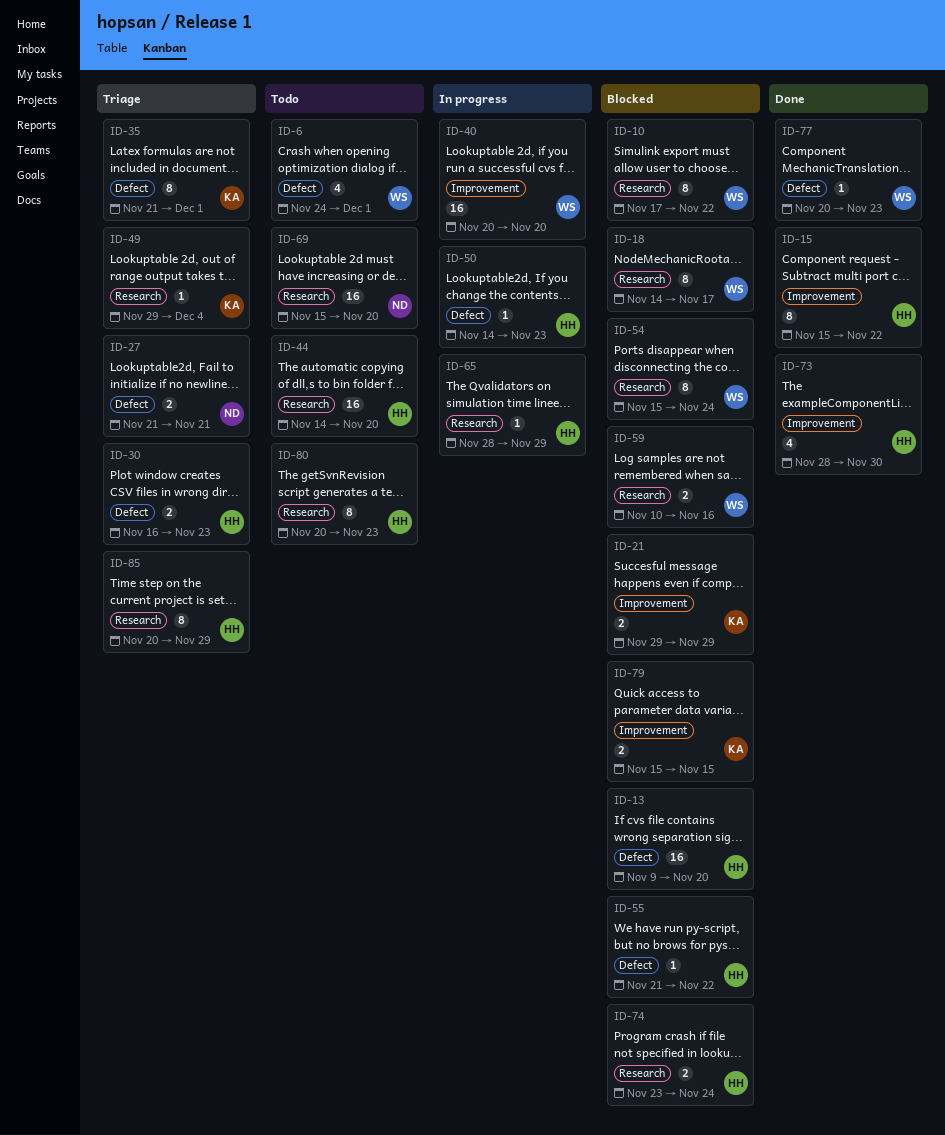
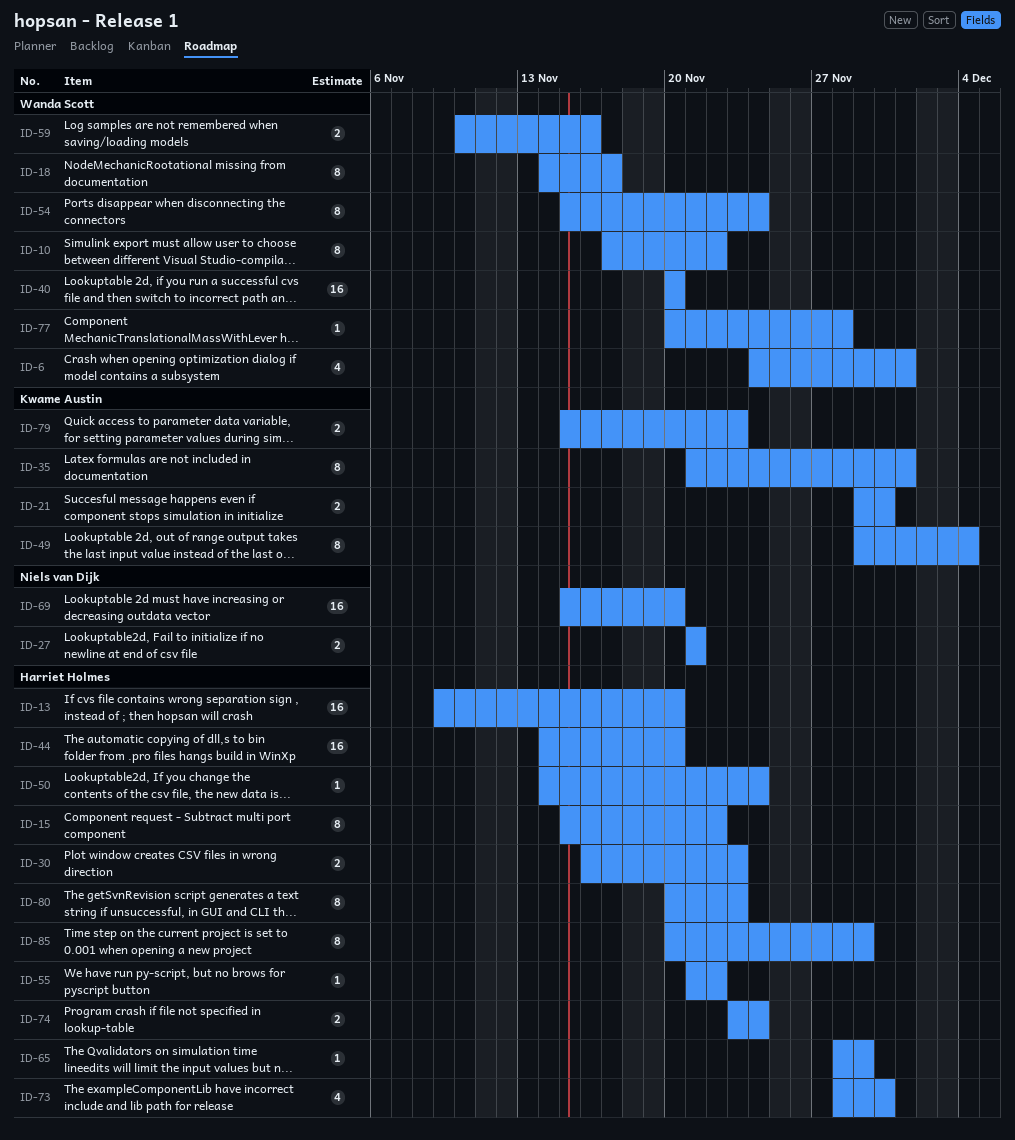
ID-21, due: Nov 29 -> Nov 30
ID-49, estimate: 1 -> 8
ID-50, due: Nov 23 -> Nov 24
ID-77, due: Nov 23 -> Nov 28
ID-79, due: Nov 15 -> Nov 23

